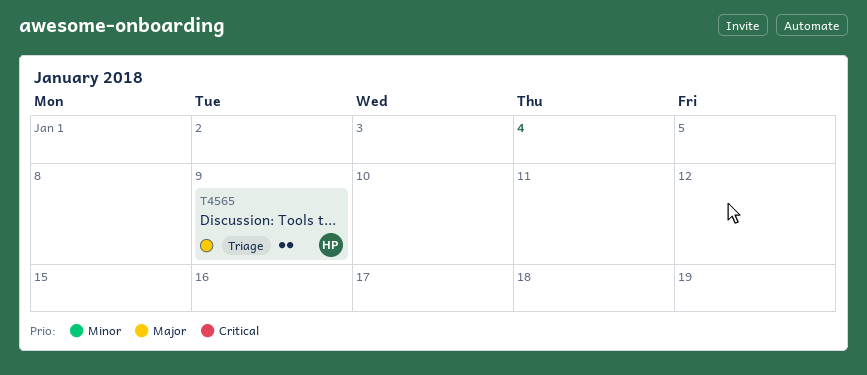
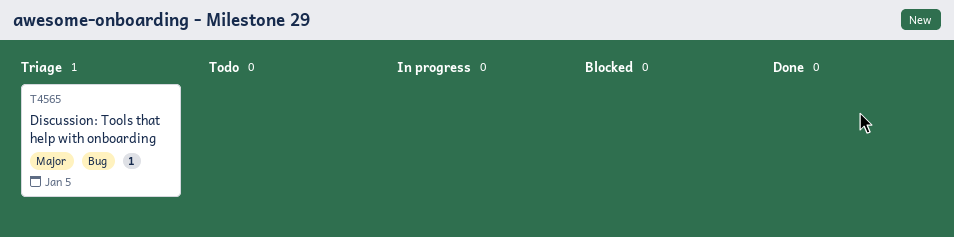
T4565, estimate: 2 -> 1
T4565, due: Jan 9 -> Jan 5

